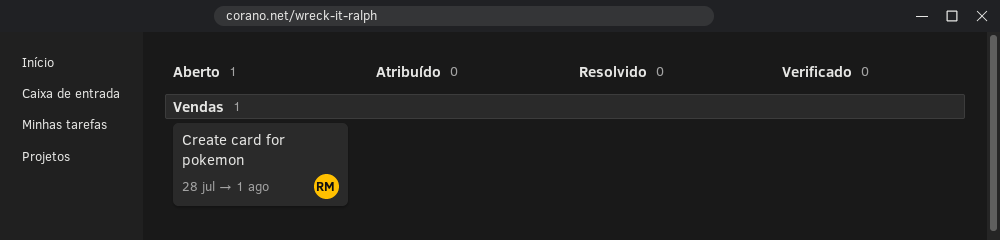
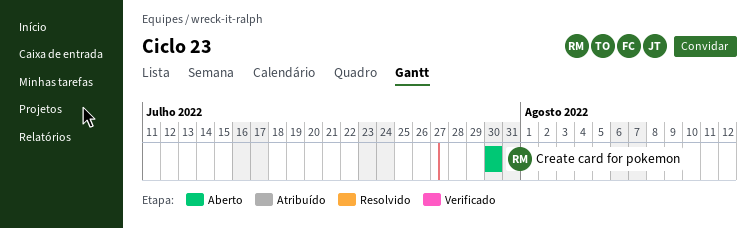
Create card for pokemon, start: Jul 28 -> Jul 30
Create card for pokemon, due: Aug 1 -> Jul 30

